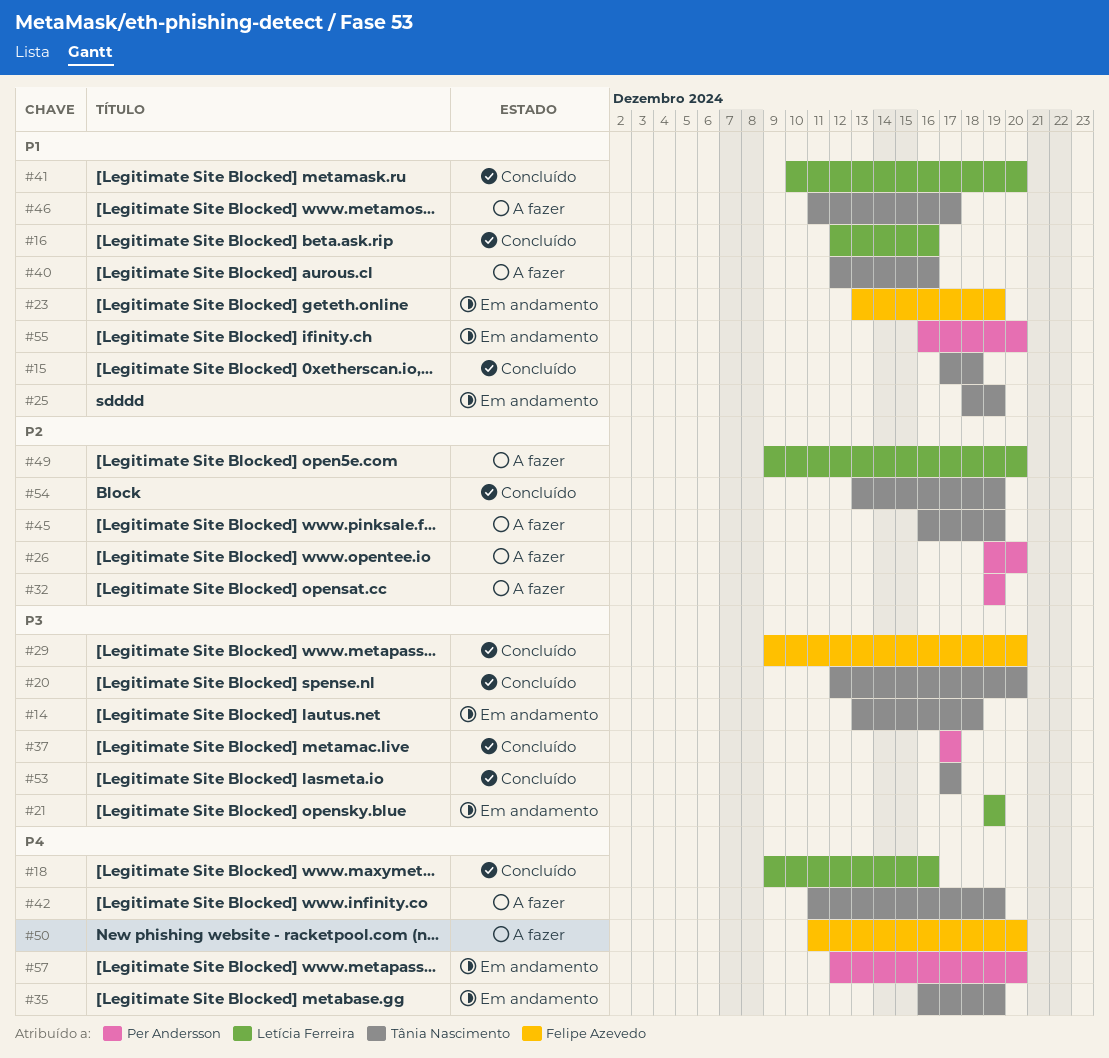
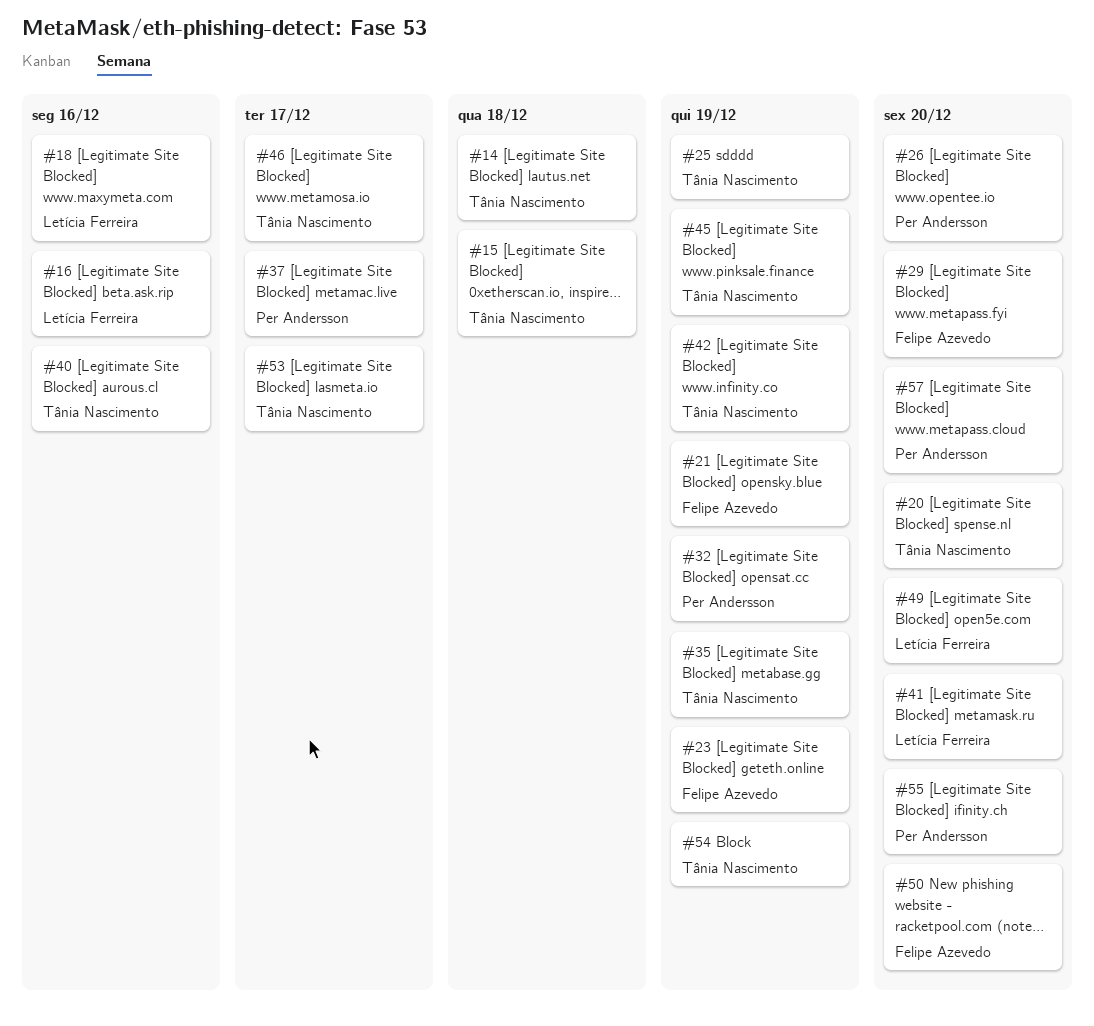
#21, owner: Letícia Ferreira -> Felipe Azevedo

